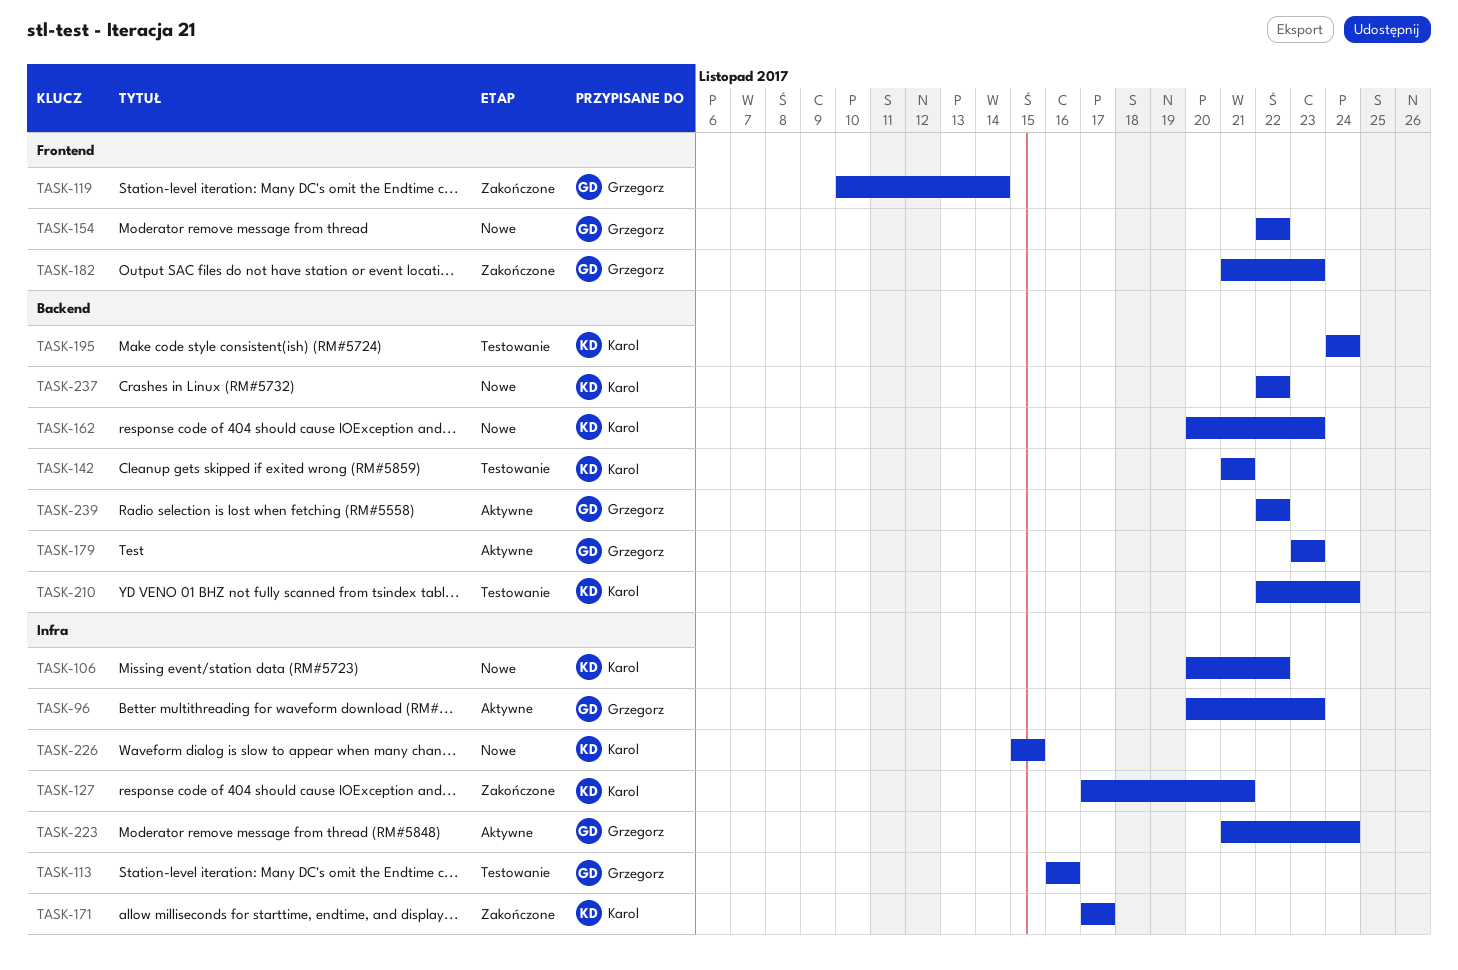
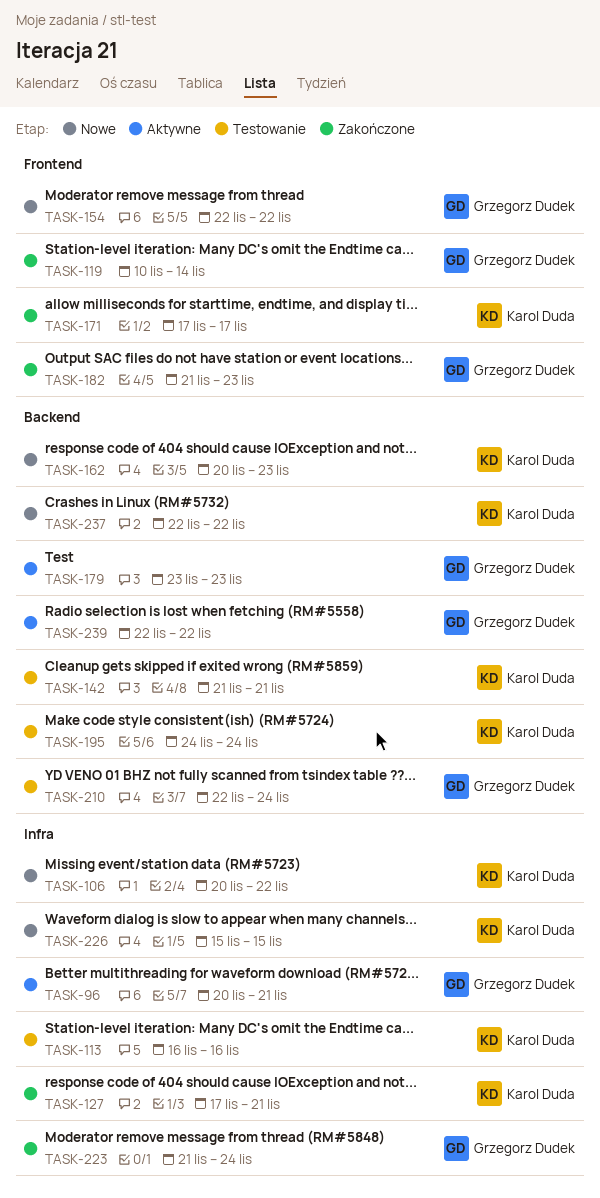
TASK-96, due: Nov 23 -> Nov 21
TASK-113, owner: Grzegorz Dudek -> Karol Duda
TASK-171, label: Infra -> Frontend
TASK-210, owner: Karol Duda -> Grzegorz Dudek
TASK-223, status: Aktywne -> Zakończone

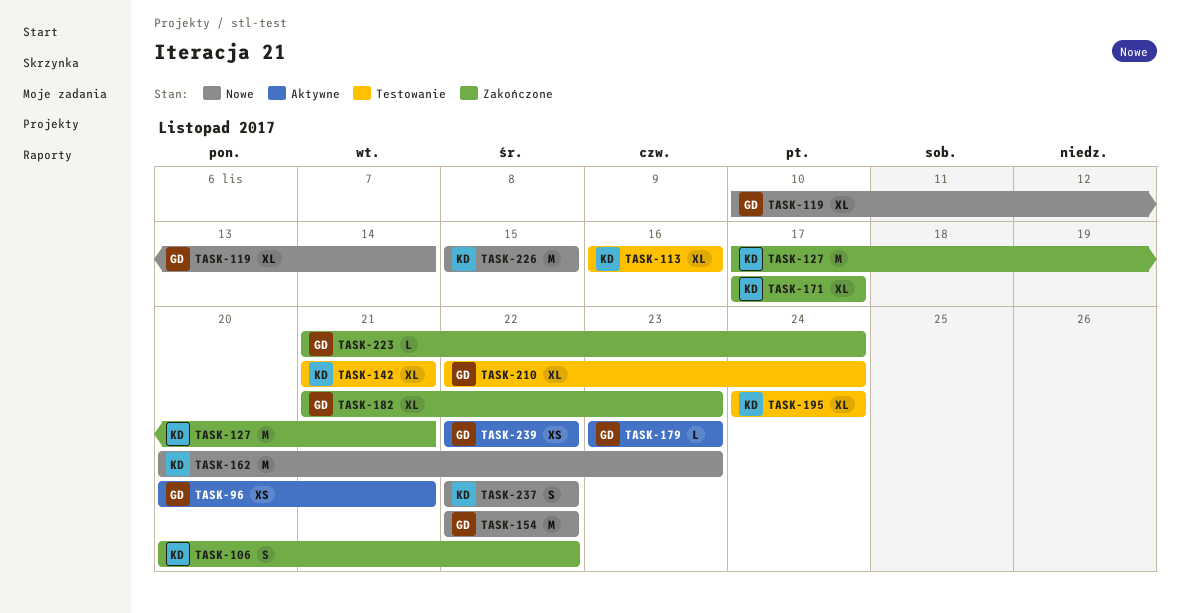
TASK-106, status: Nowe -> Zakończone
TASK-119, status: Zakończone -> Nowe

